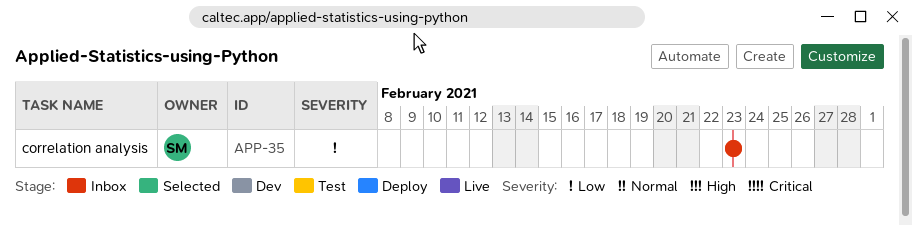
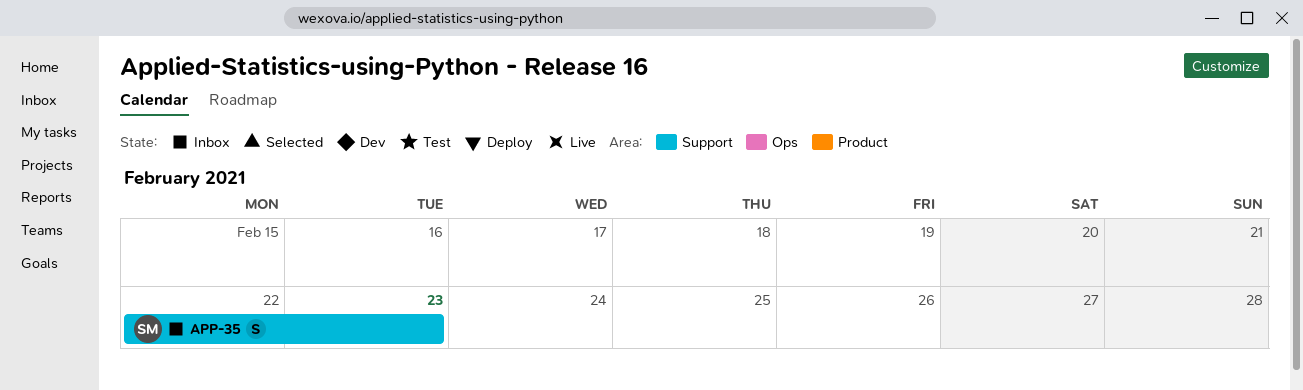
APP-35, start: Feb 23 -> Feb 22

